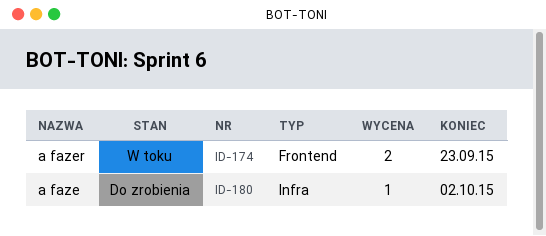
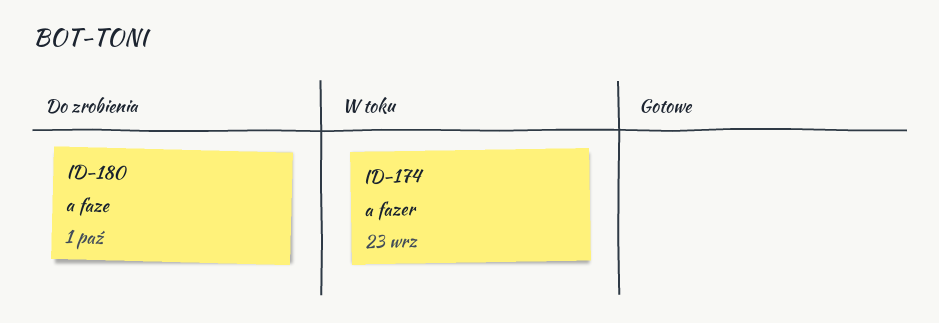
ID-180, due: Oct 2 -> Oct 1

